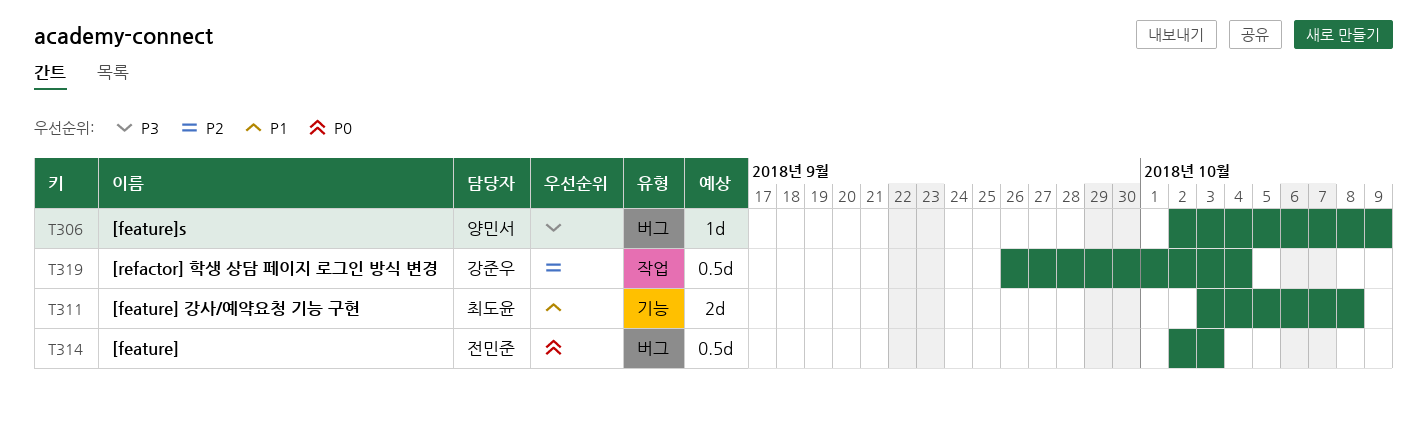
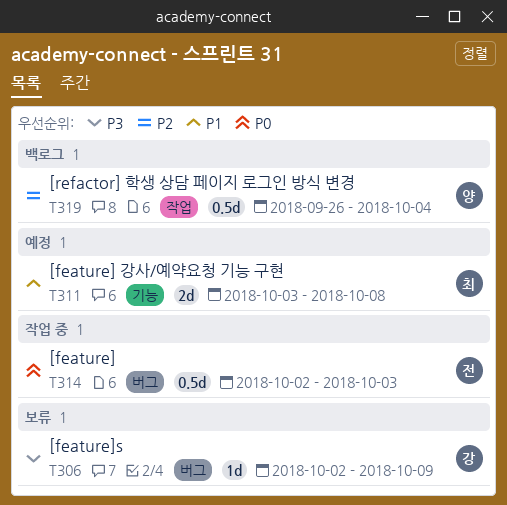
T306, owner: 양민서 -> 강준우
T319, owner: 강준우 -> 양민서

